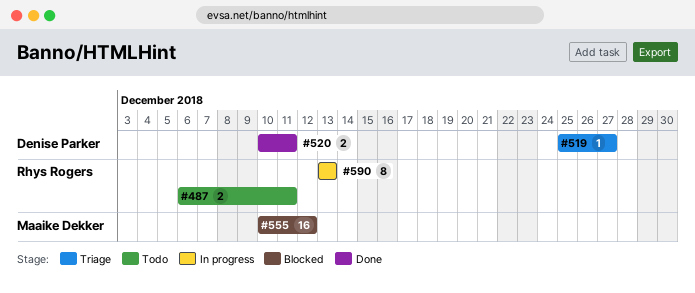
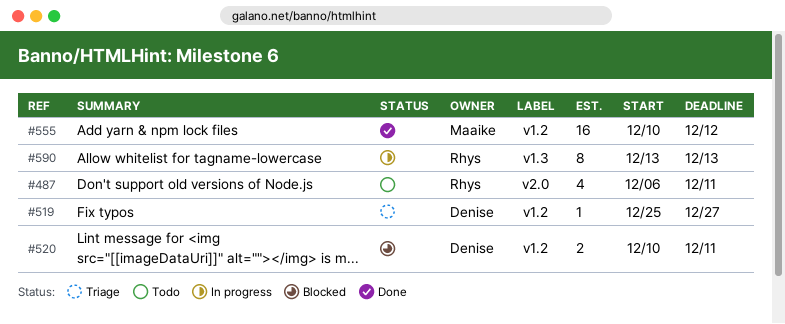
#487, estimate: 2 -> 4
#520, status: Done -> Blocked
#555, status: Blocked -> Done

